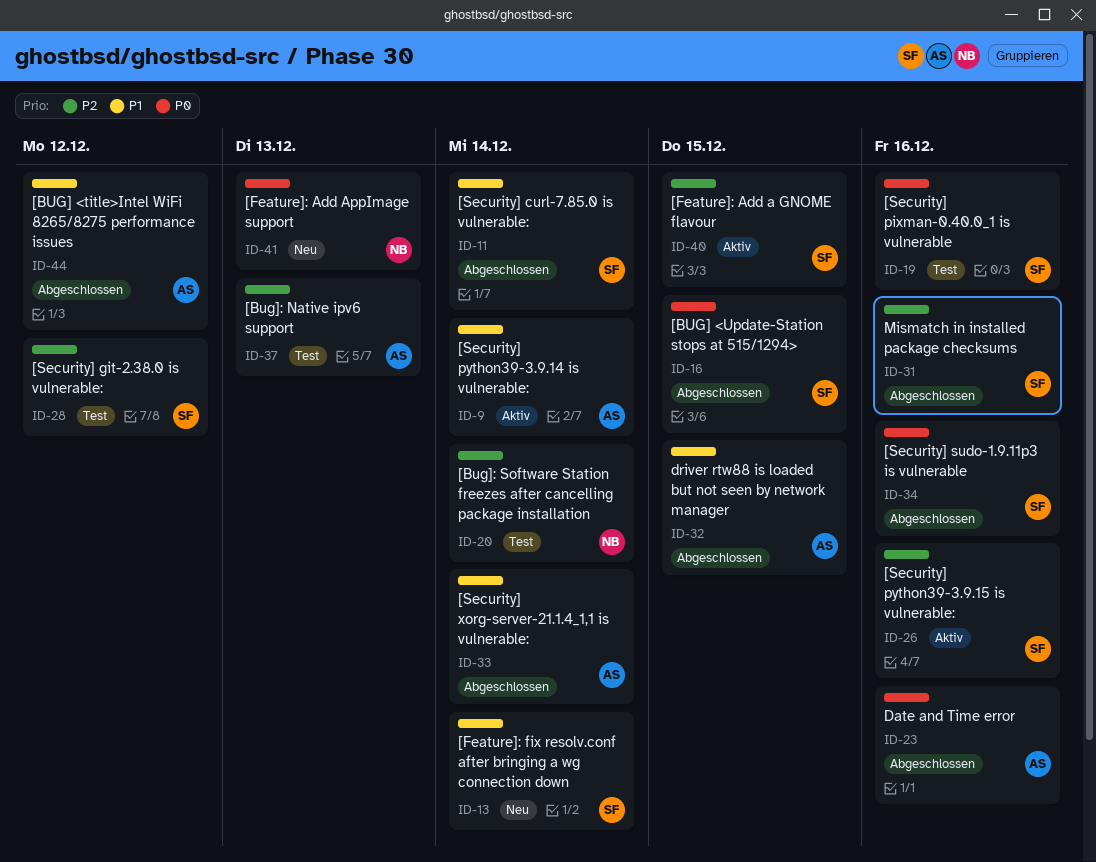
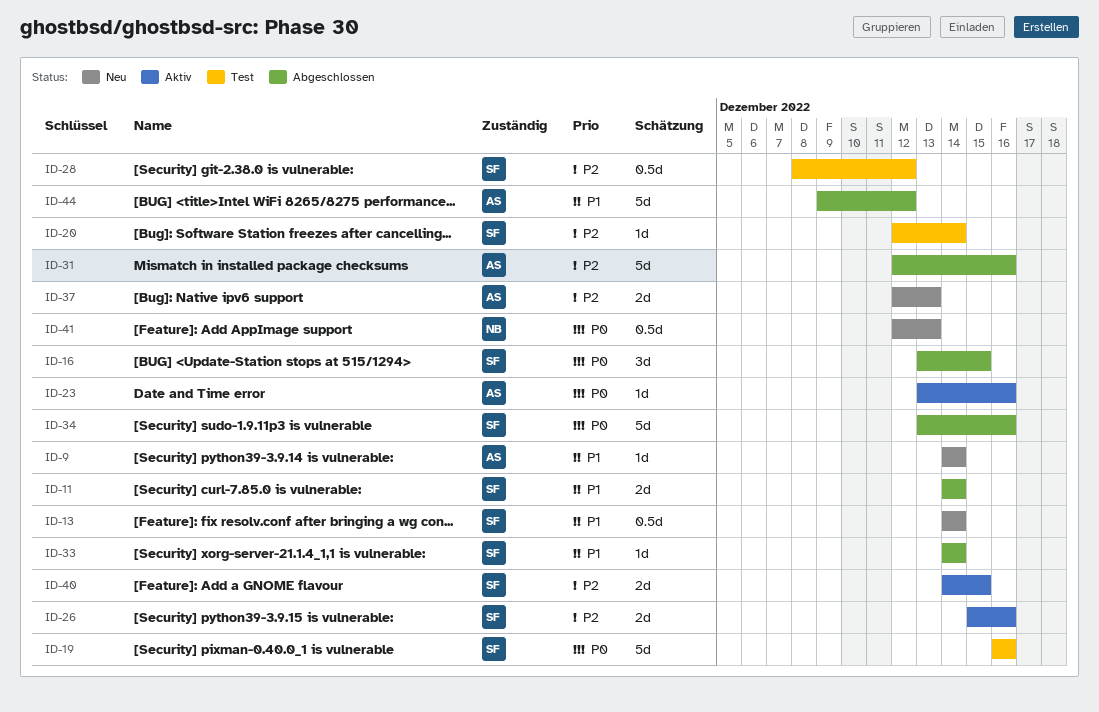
ID-9, status: Aktiv -> Neu
ID-20, owner: NB -> SF
ID-23, status: Abgeschlossen -> Aktiv
ID-31, owner: SF -> AS
ID-32: present -> none
ID-33, owner: AS -> SF
ID-37, status: Test -> Neu

